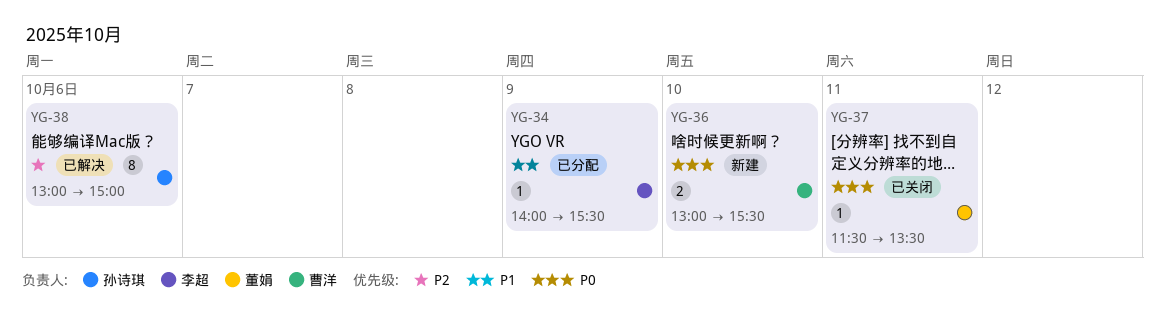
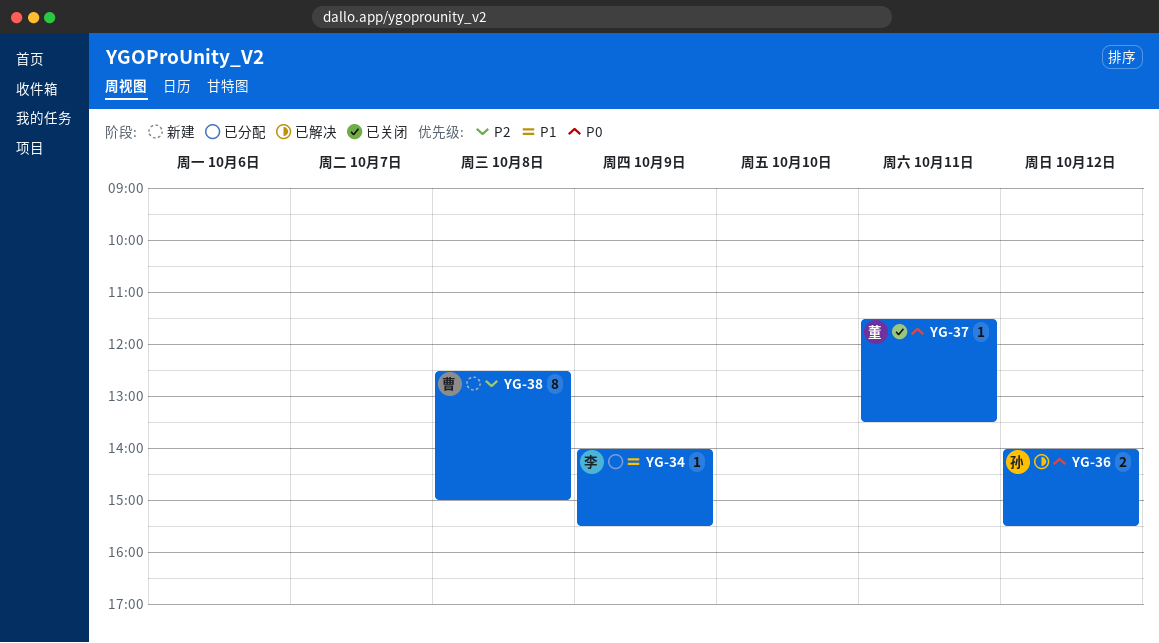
YG-36, status: 新建 -> 已解决
YG-36, owner: 曹洋 -> 孙诗琪
YG-36, day: Oct 10 -> Oct 12
YG-36, begins: 13:00 -> 14:00
YG-38, status: 已解决 -> 新建
YG-38, owner: 孙诗琪 -> 曹洋
YG-38, day: Oct 6 -> Oct 8
YG-38, begins: 13:00 -> 12:30

